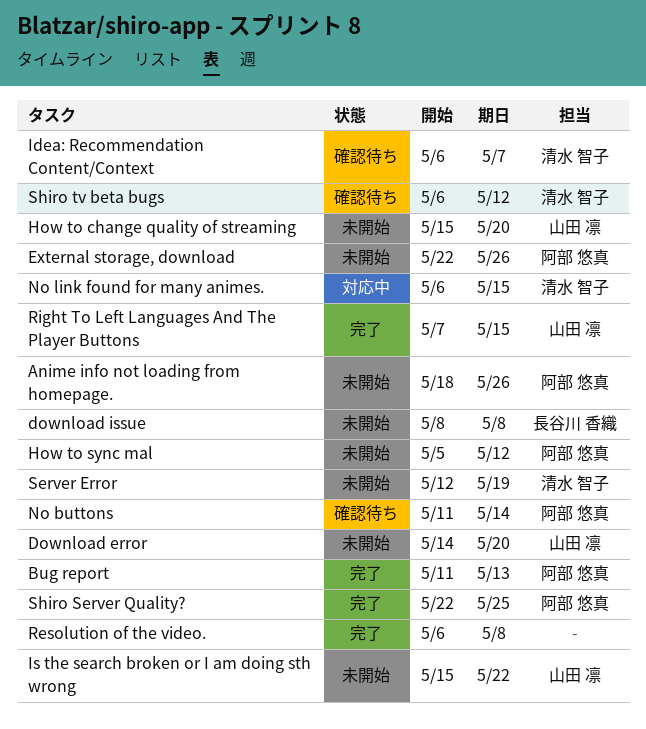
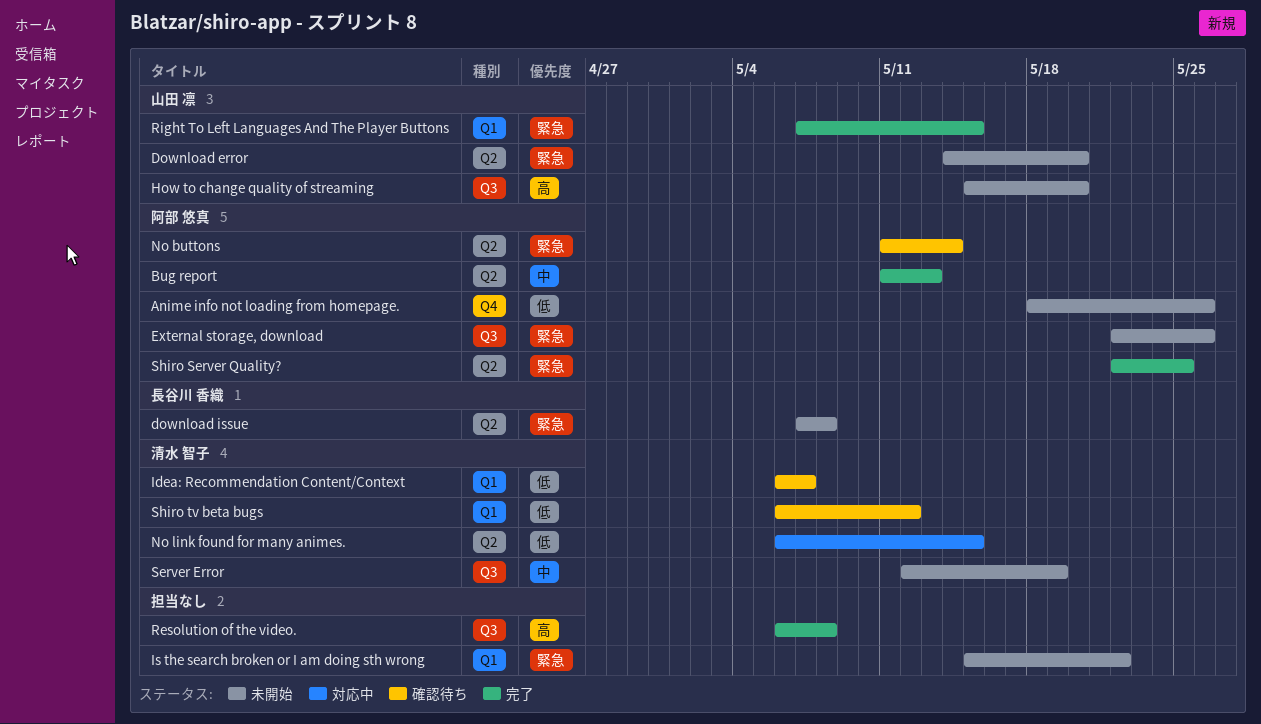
download issue, start: May 8 -> May 7
How to sync mal: present -> none
Is the search broken or I am doing sth wrong, owner: 山田 凛 -> none

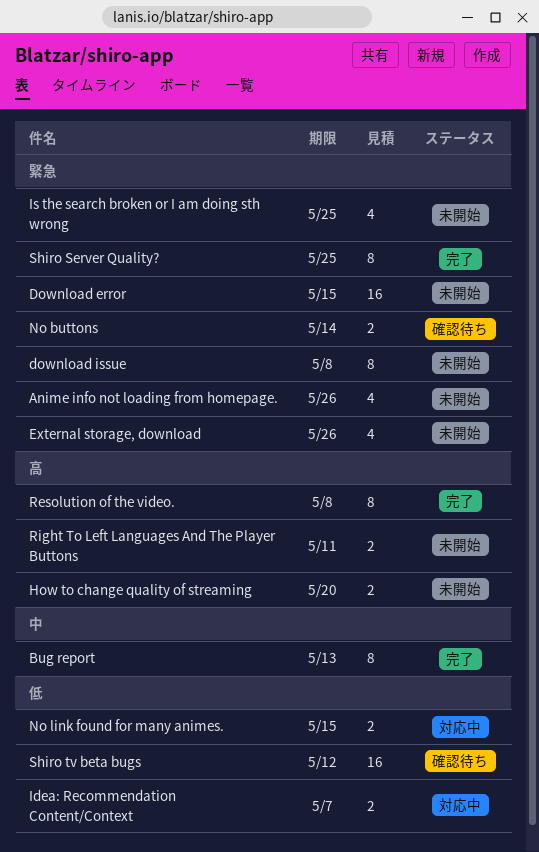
Anime info not loading from homepage., priority: 低 -> 緊急
Download error, due: May 20 -> May 15
Idea: Recommendation Content/Context, status: 確認待ち -> 対応中
Is the search broken or I am doing sth wrong, due: May 22 -> May 25
Right To Left Languages And The Player Buttons, status: 完了 -> 未開始
Right To Left Languages And The Player Buttons, priority: 緊急 -> 高
Right To Left Languages And The Player Buttons, due: May 15 -> May 11
Server Error: present -> none

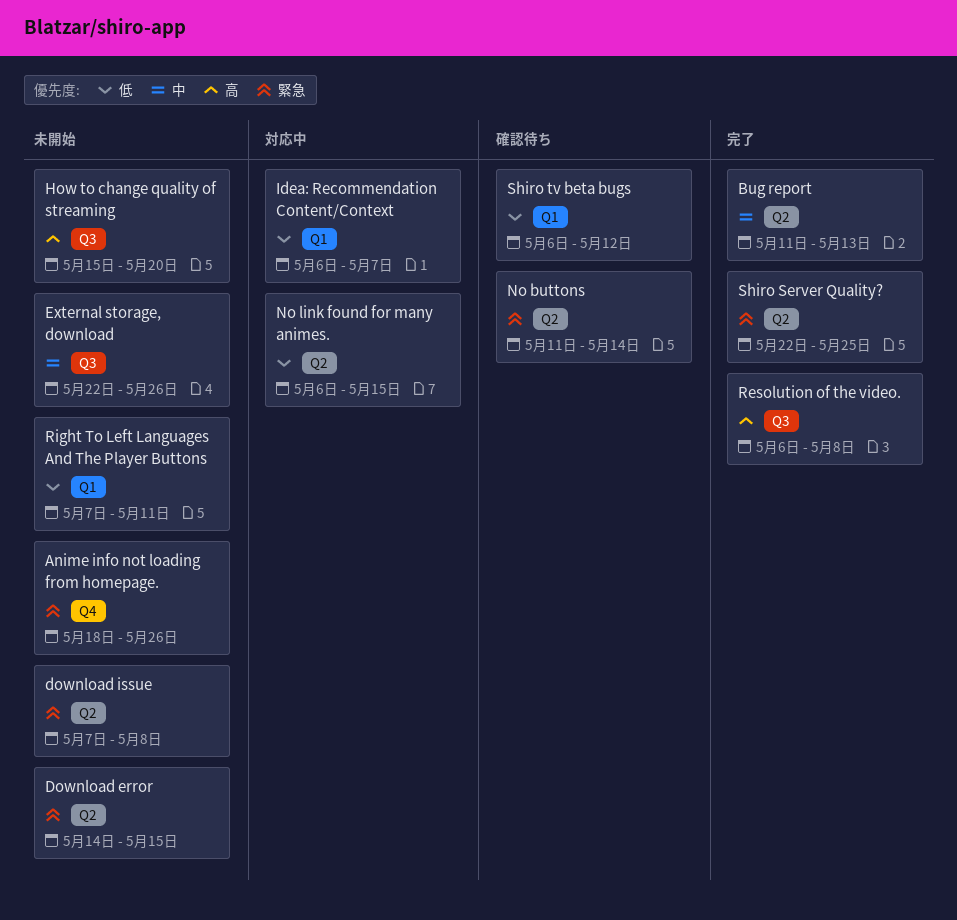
External storage, download, priority: 緊急 -> 中
Is the search broken or I am doing sth wrong: present -> none
Right To Left Languages And The Player Buttons, priority: 高 -> 低

